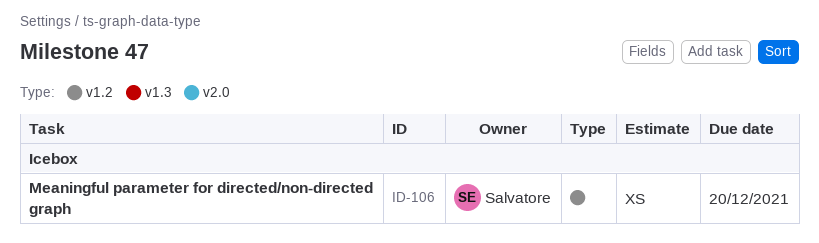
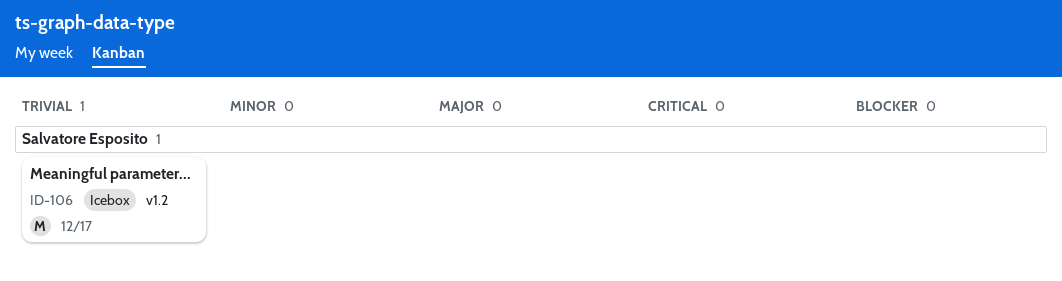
ID-106, estimate: XS -> M
ID-106, due: Dec 20 -> Dec 17

